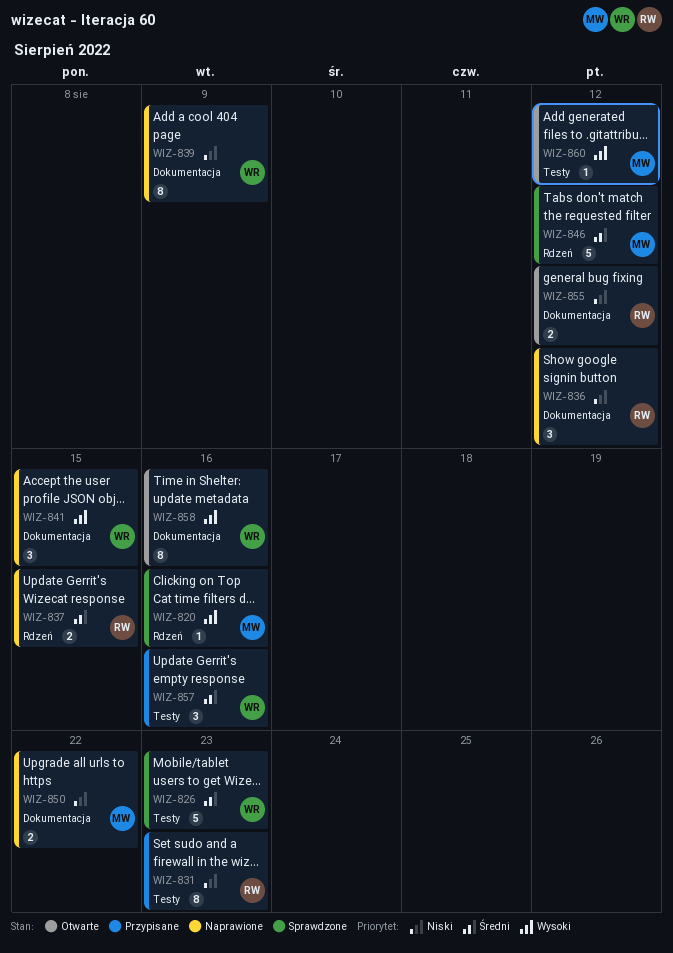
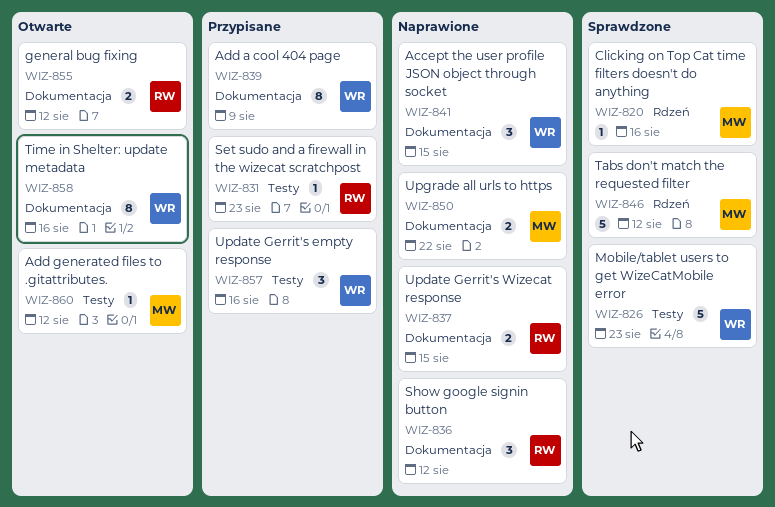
WIZ-831, estimate: 8 -> 1
WIZ-837, label: Rdzeń -> Dokumentacja
WIZ-839, status: Naprawione -> Przypisane

